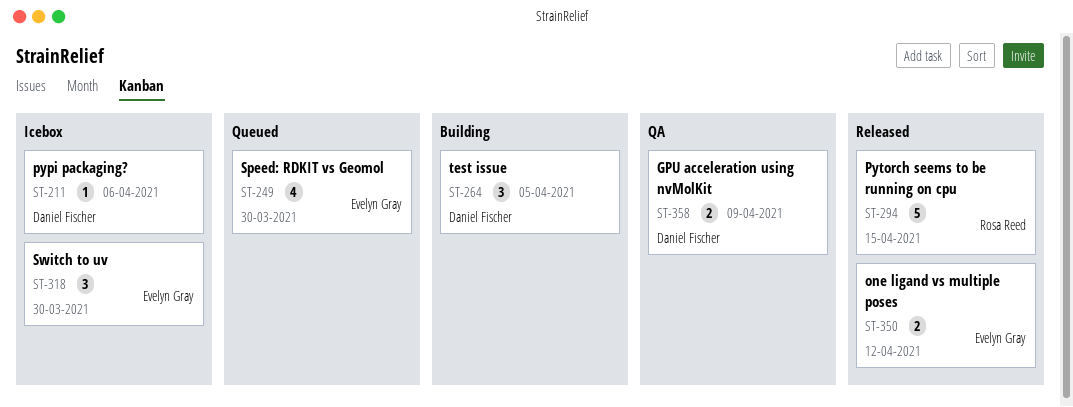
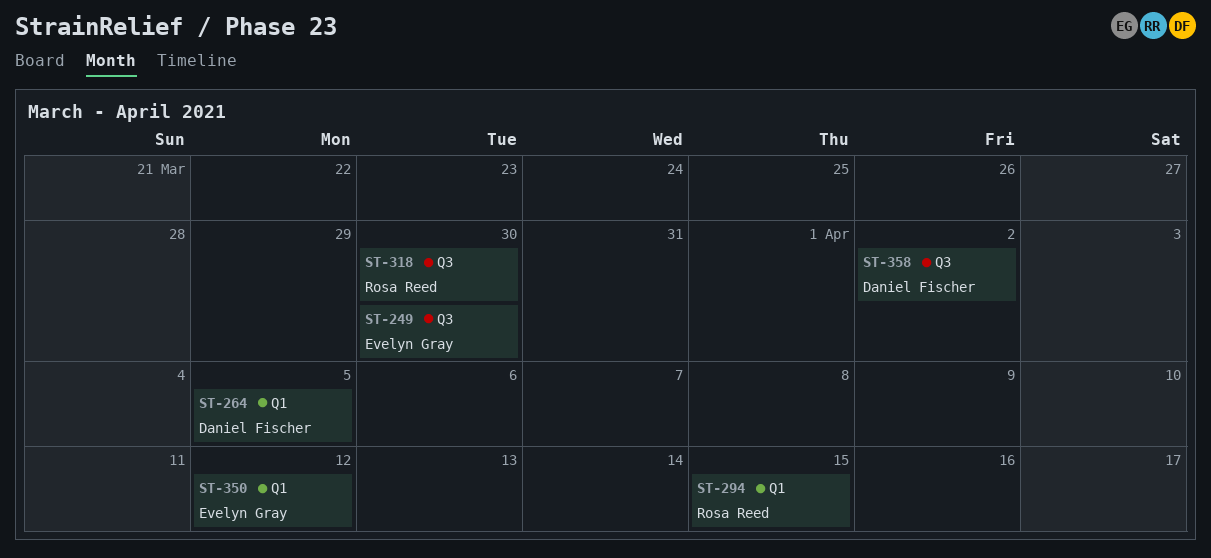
ST-211: present -> none
ST-318, owner: Evelyn Gray -> Rosa Reed
ST-358, due: Apr 9 -> Apr 2

